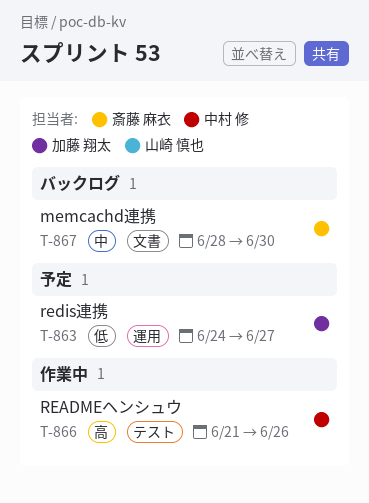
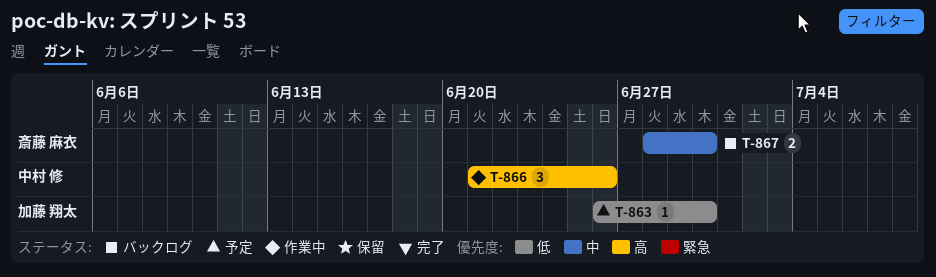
T-863, start: Jun 24 -> Jun 26
T-863, due: Jun 27 -> Jun 30

